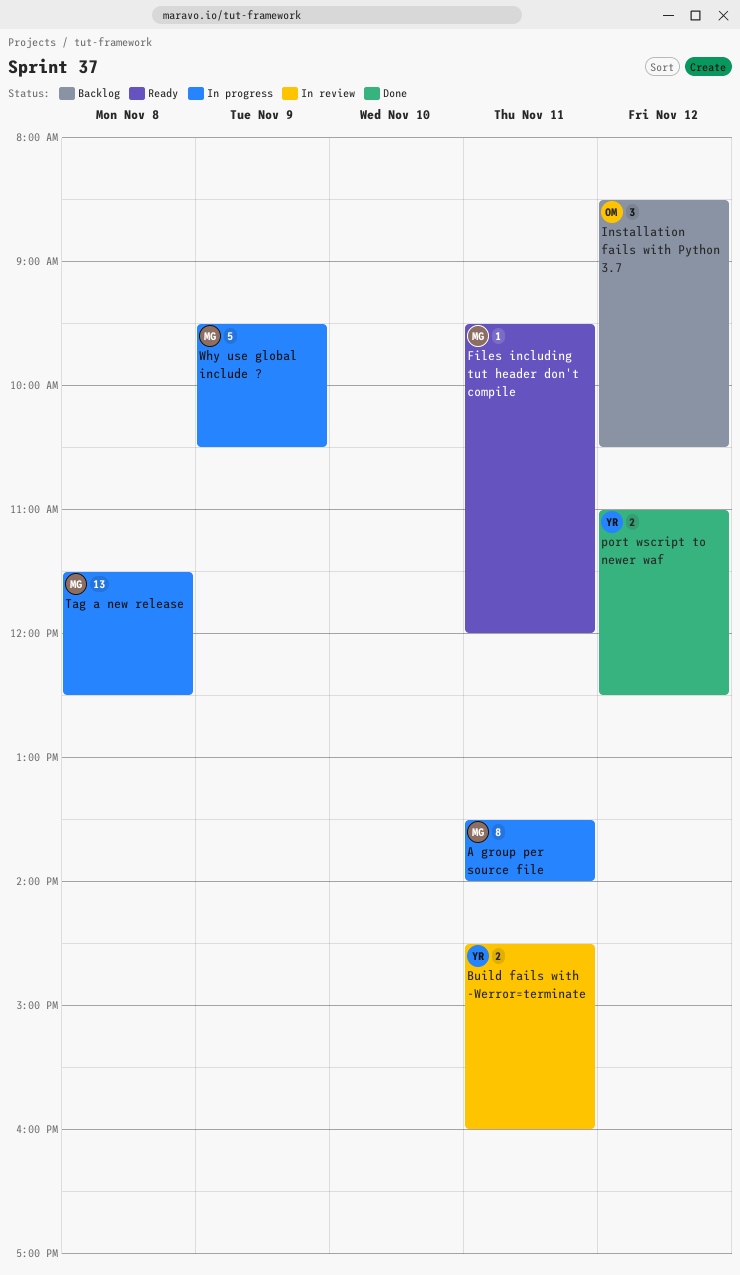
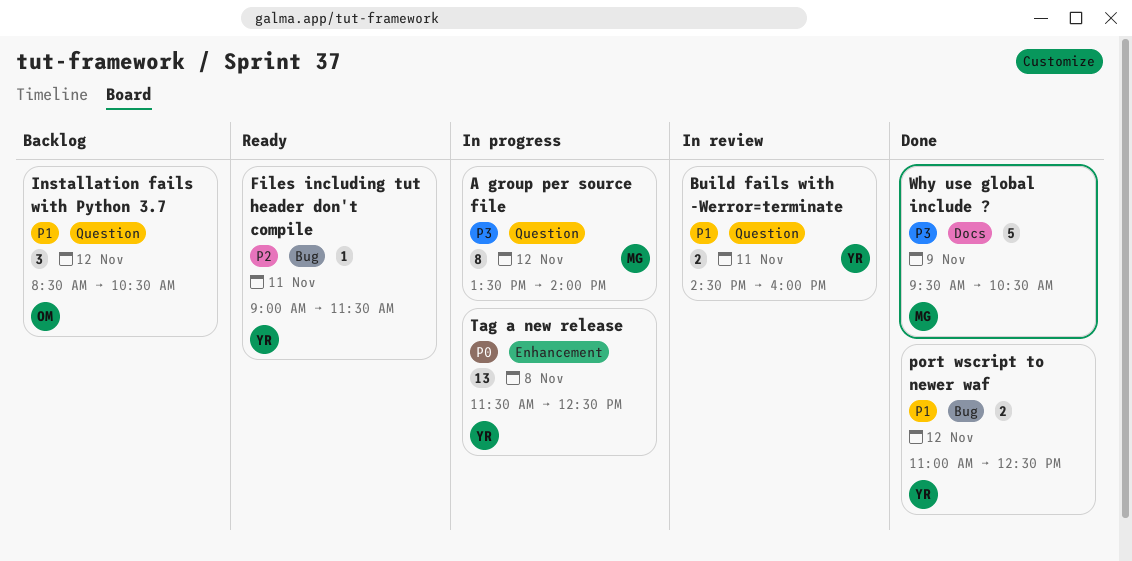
A group per source file, day: Nov 11 -> Nov 12
Files including tut header don't compile, owner: MG -> YR
Files including tut header don't compile, begins: 09:30 -> 09:00
Files including tut header don't compile, ends: 12:00 -> 11:30
Tag a new release, owner: MG -> YR
Why use global include ?, status: In progress -> Done

